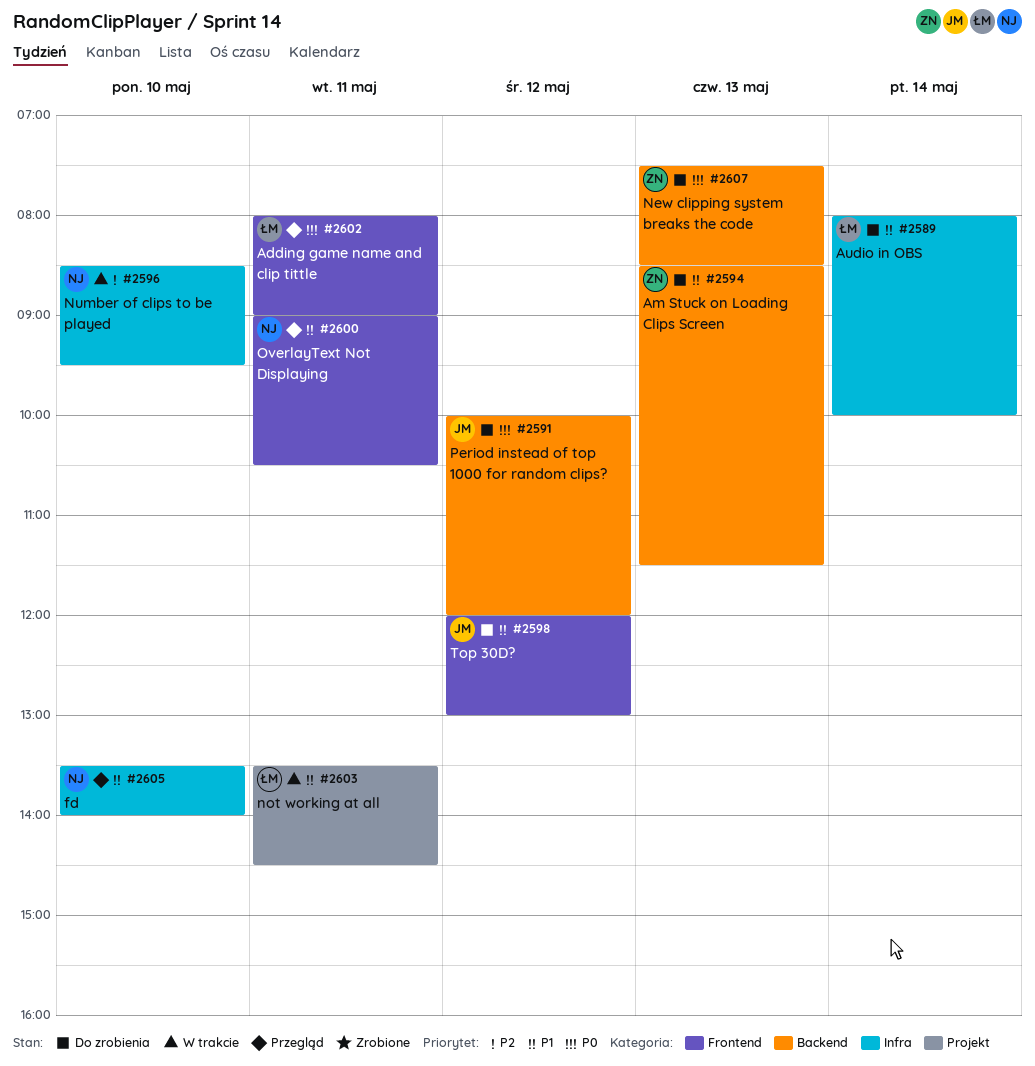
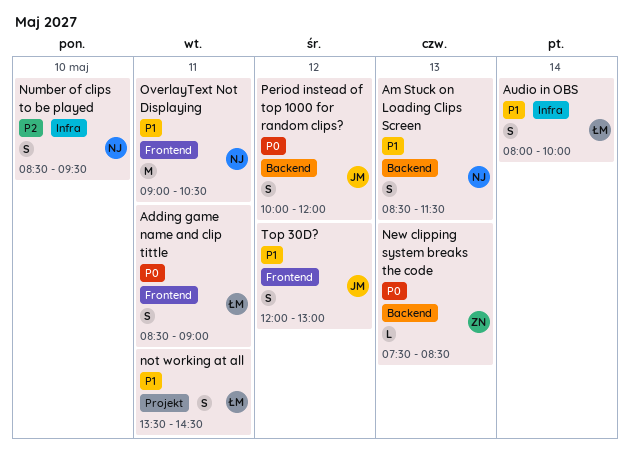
Adding game name and clip tittle, begins: 08:00 -> 08:30
Am Stuck on Loading Clips Screen, owner: ZN -> NJ
fd: present -> none

